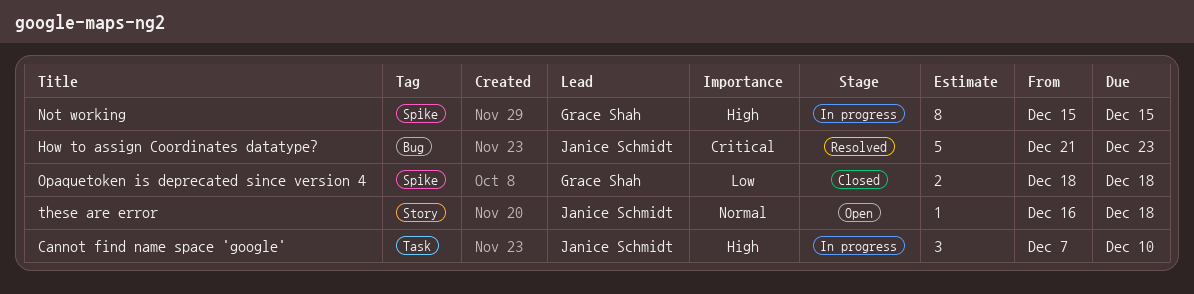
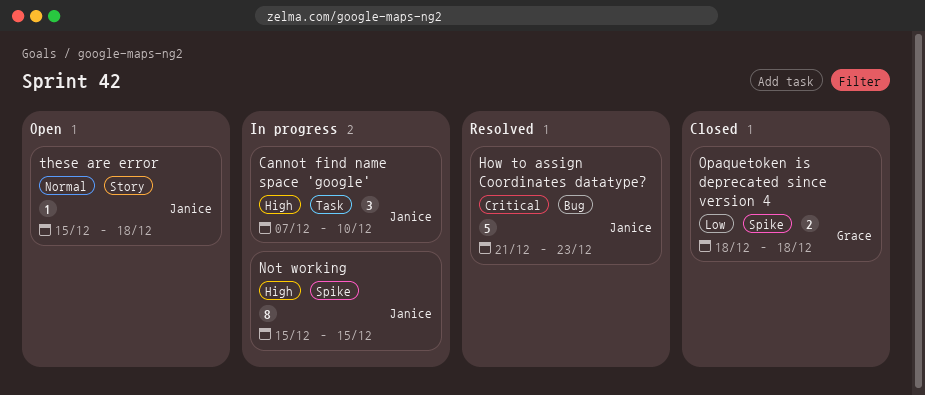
Not working, owner: Grace Shah -> Janice Schmidt
these are error, start: Dec 16 -> Dec 15

